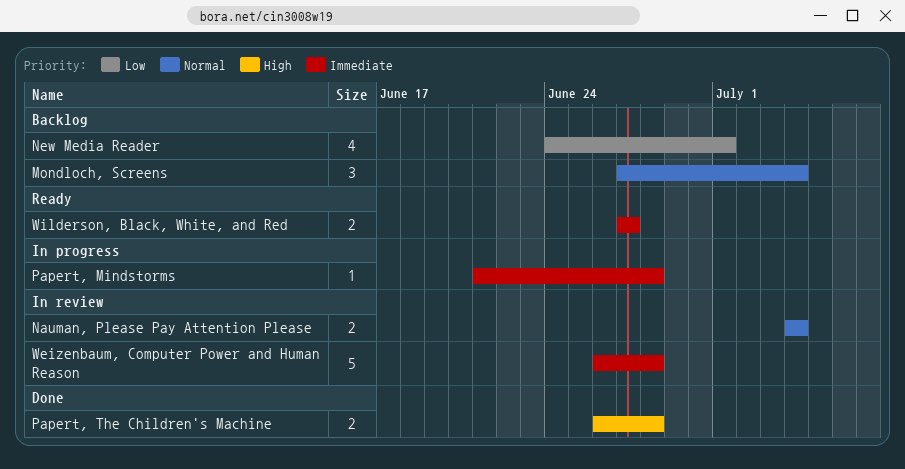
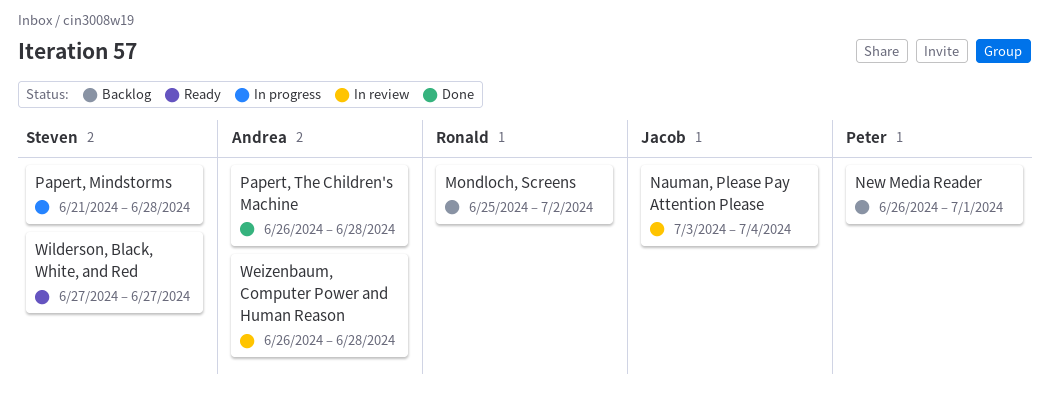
Mondloch, Screens, start: Jun 27 -> Jun 25
Mondloch, Screens, due: Jul 4 -> Jul 2
Nauman, Please Pay Attention Please, start: Jul 4 -> Jul 3
New Media Reader, start: Jun 24 -> Jun 26

